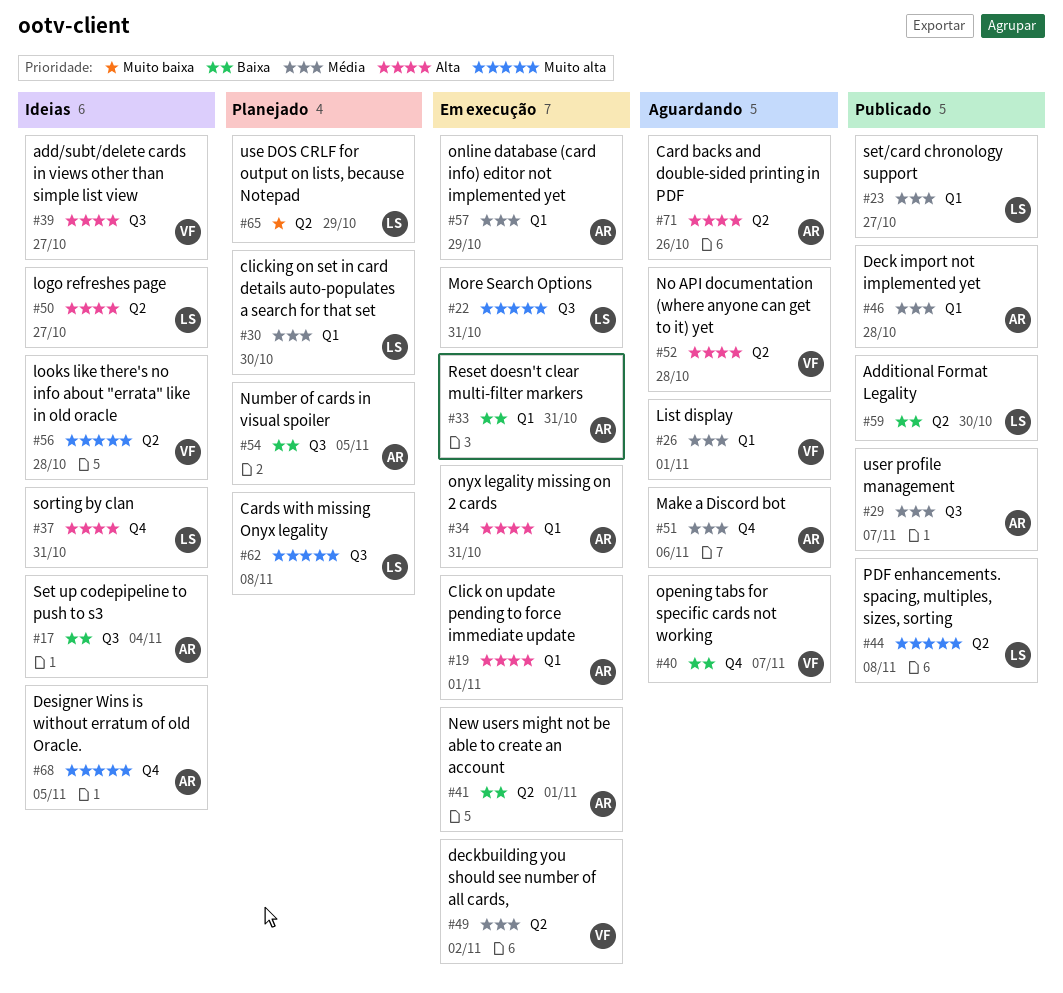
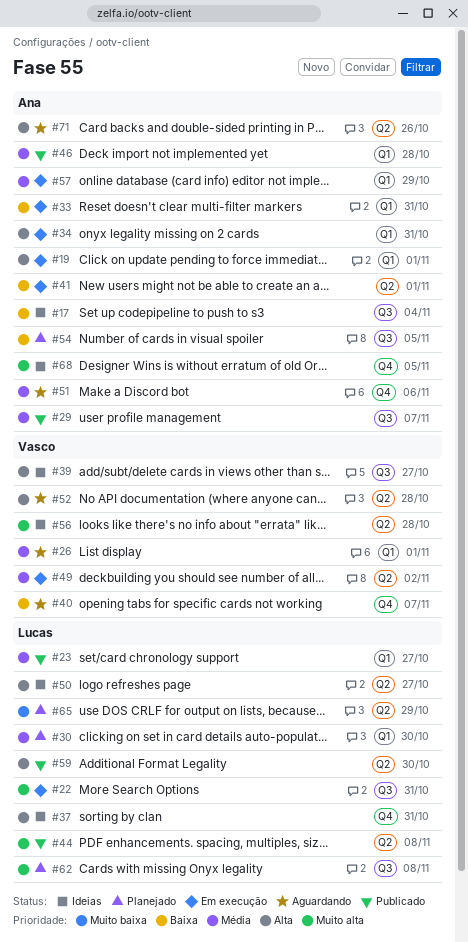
#59, priority: Baixa -> Alta

